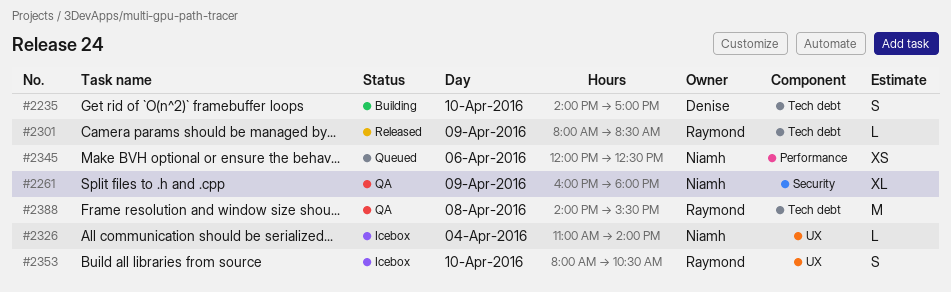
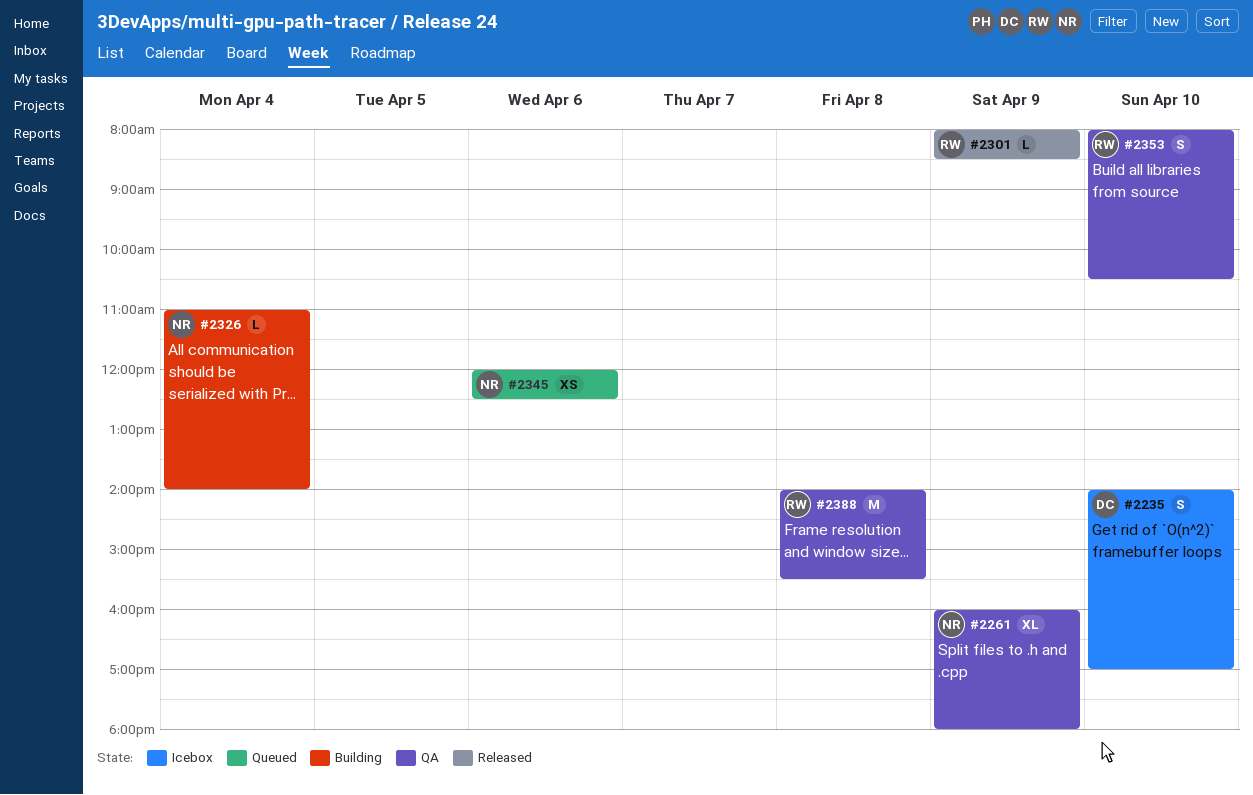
#2235, status: Building -> Icebox
#2326, status: Icebox -> Building
#2353, status: Icebox -> QA

